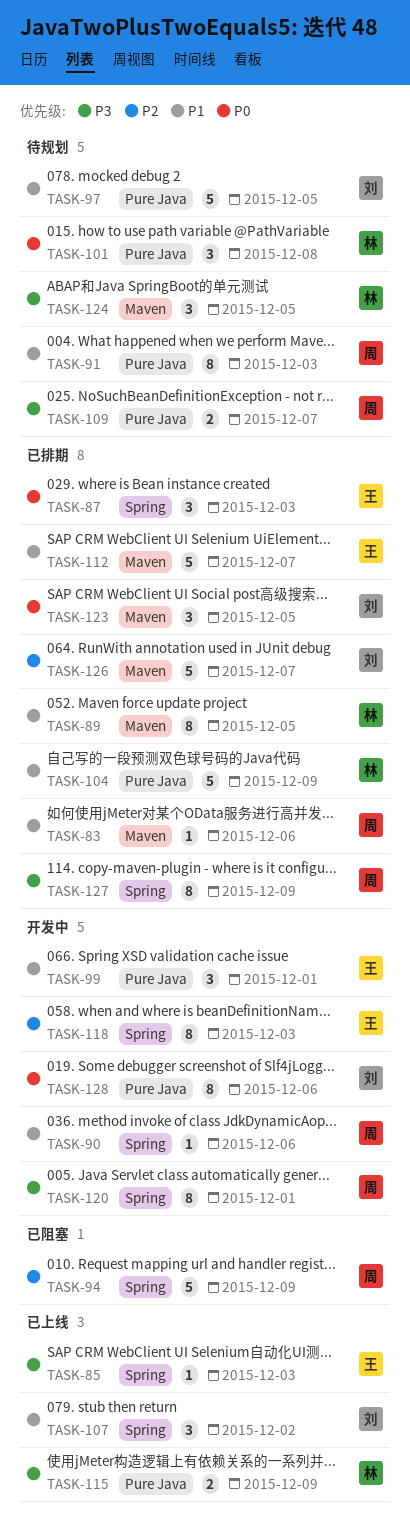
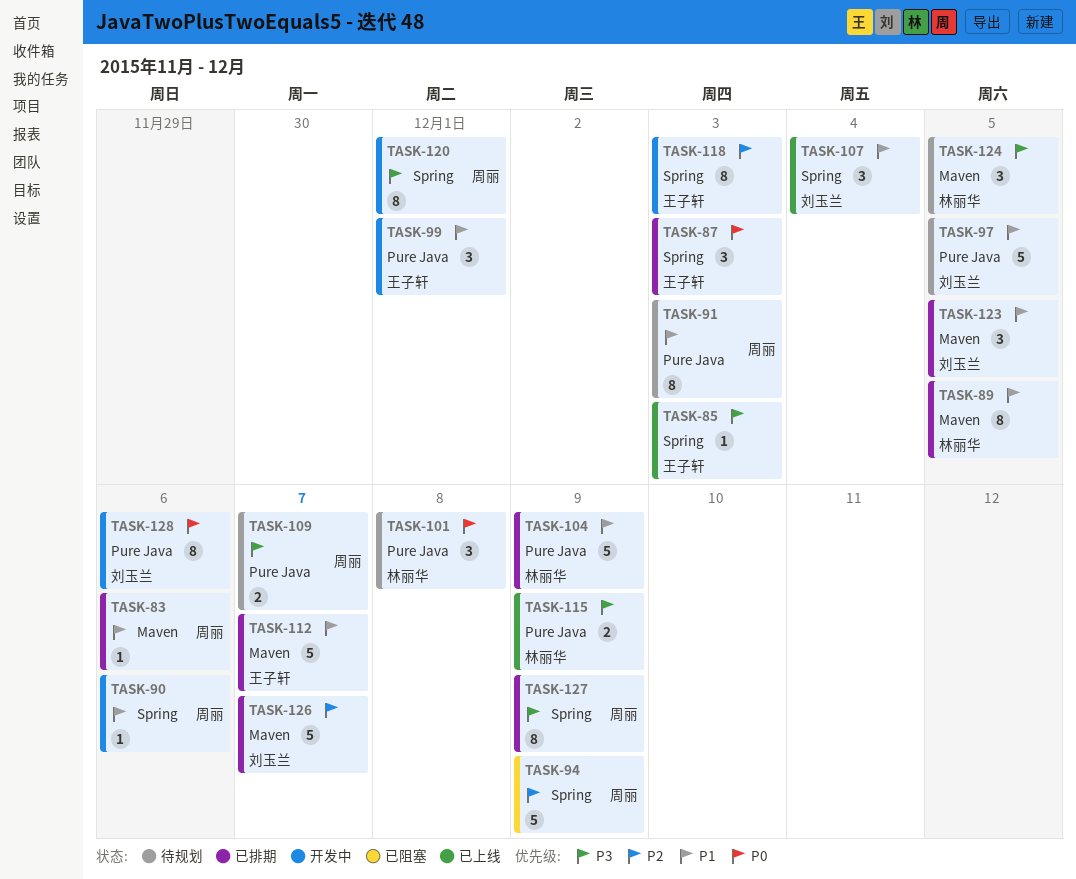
TASK-107, due: Dec 2 -> Dec 4
TASK-123, priority: P0 -> P1

